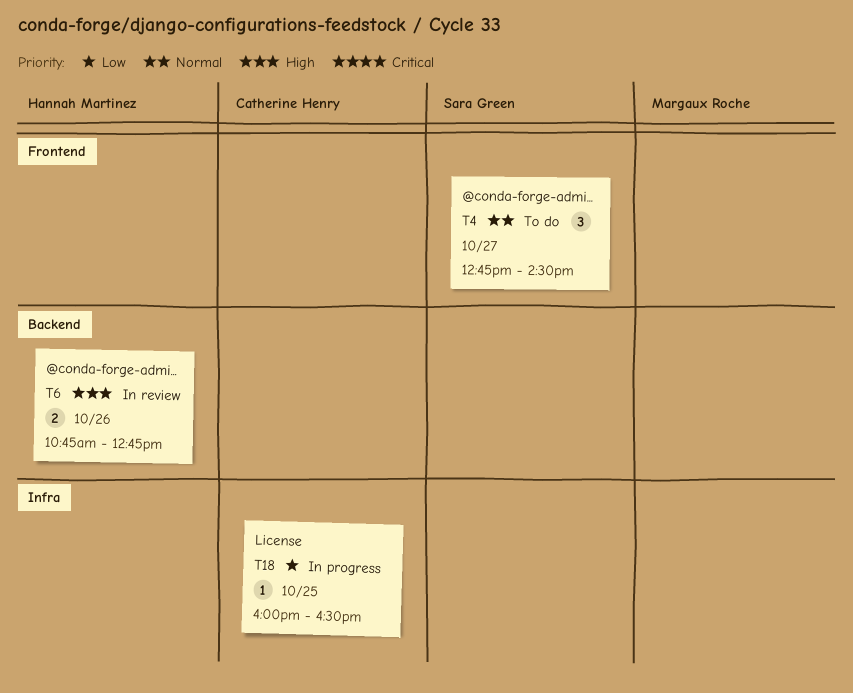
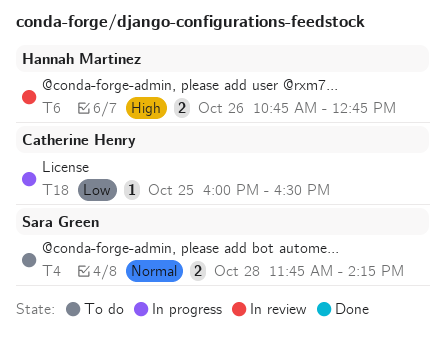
T4, estimate: 3 -> 2
T4, day: Oct 27 -> Oct 28
T4, begins: 12:45 -> 11:45
T4, ends: 14:30 -> 14:15

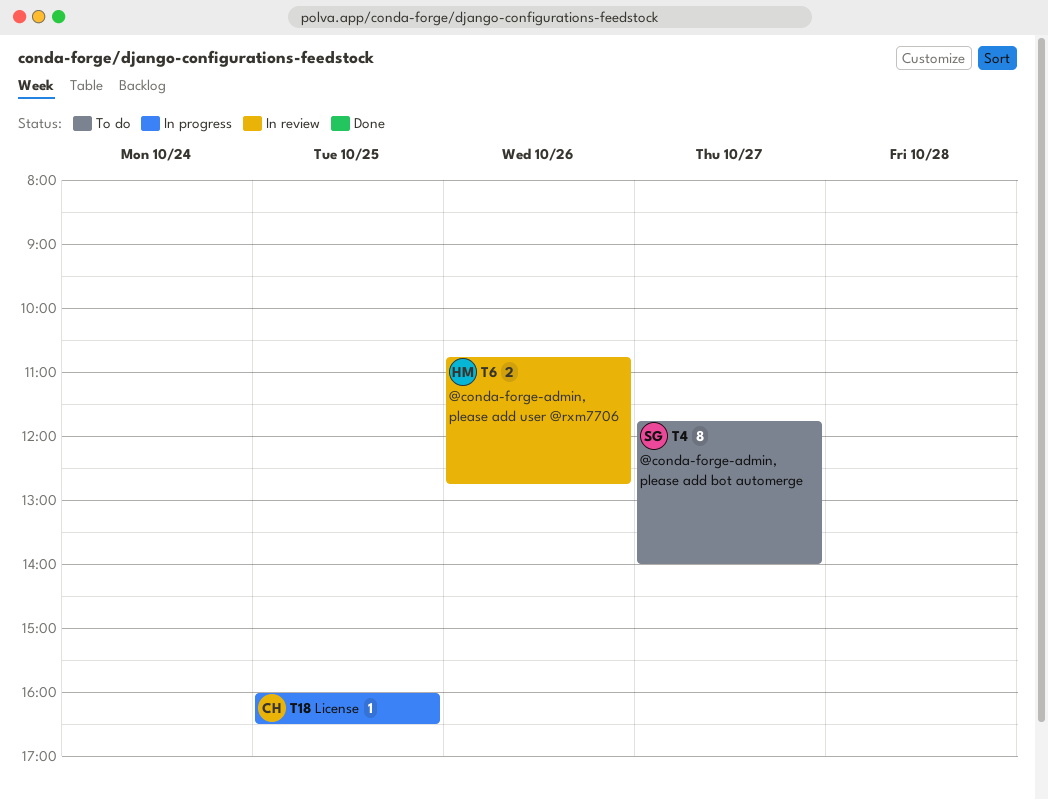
T4, estimate: 2 -> 8
T4, day: Oct 28 -> Oct 27
T4, ends: 14:15 -> 14:00

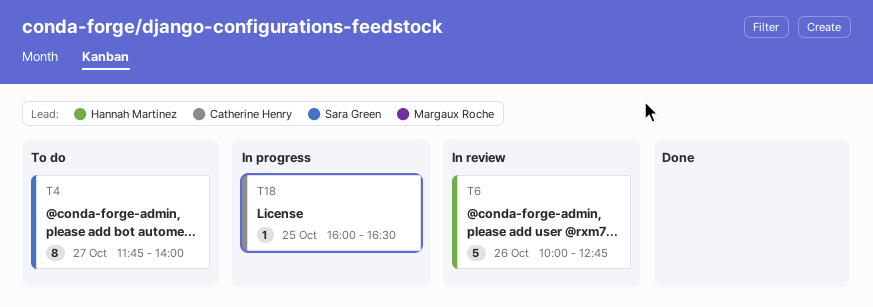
T6, estimate: 2 -> 5
T6, begins: 10:45 -> 10:00

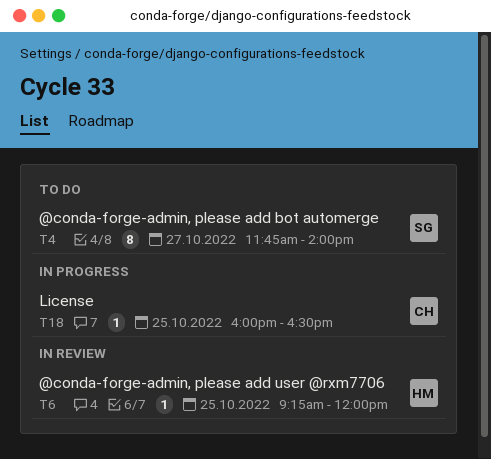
T6, estimate: 5 -> 1
T6, day: Oct 26 -> Oct 25
T6, begins: 10:00 -> 09:15
T6, ends: 12:45 -> 12:00

